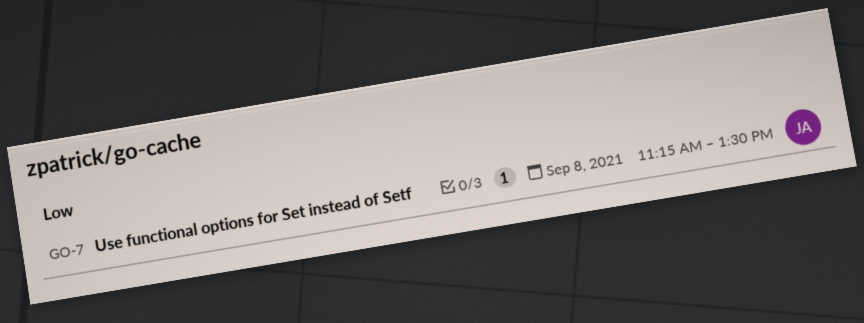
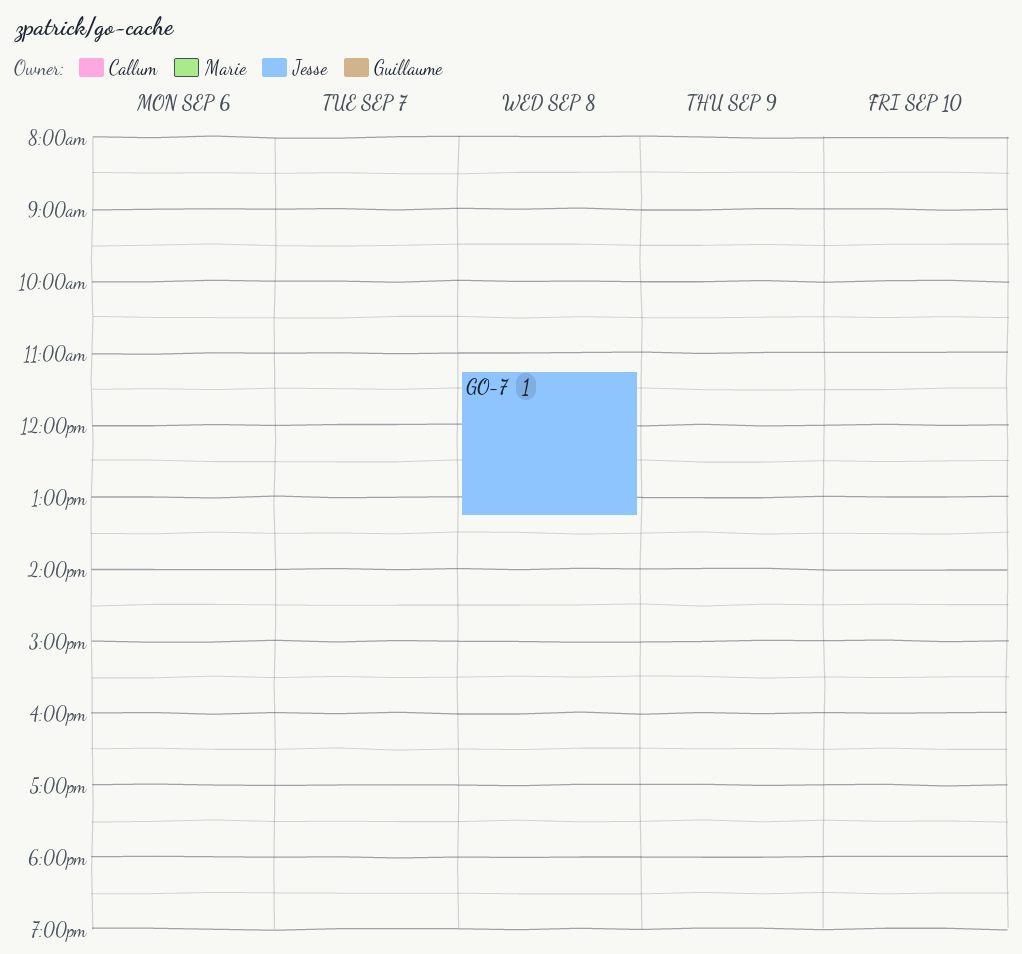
GO-7, ends: 13:30 -> 13:15

